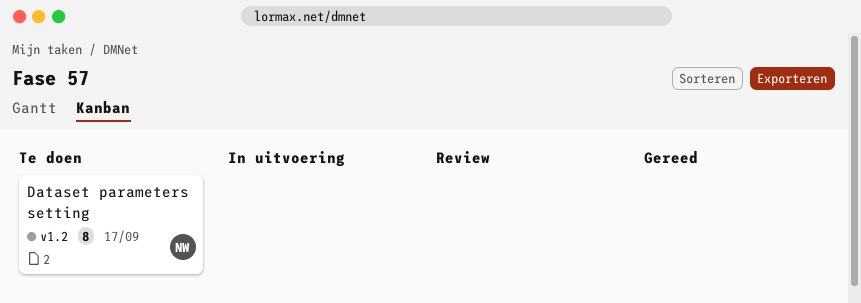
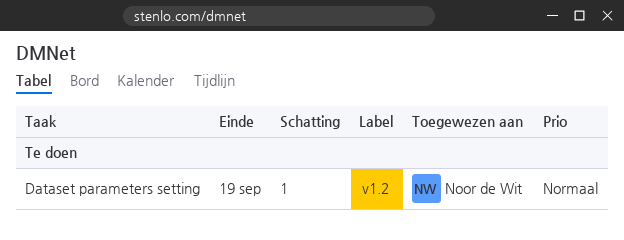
Dataset parameters setting, estimate: 8 -> 1
Dataset parameters setting, due: Sep 17 -> Sep 19

